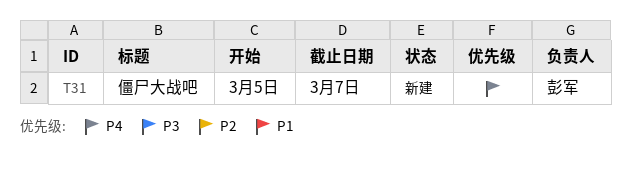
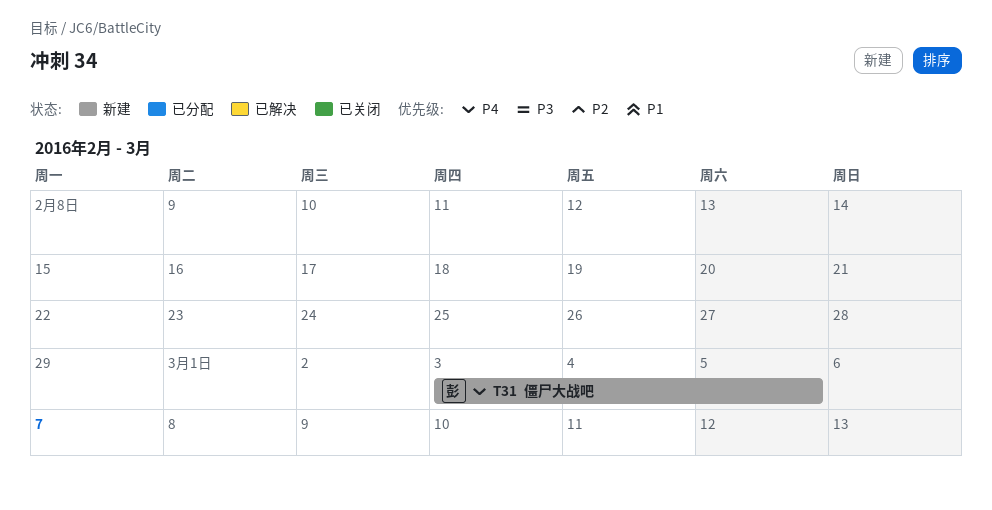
T31, start: Mar 5 -> Mar 3
T31, due: Mar 7 -> Mar 5

